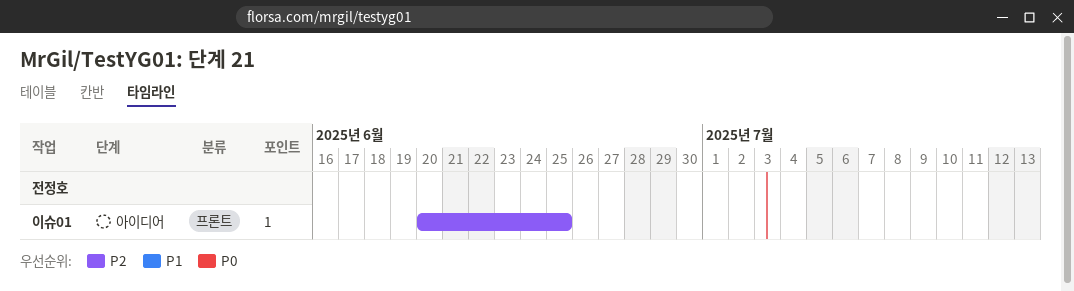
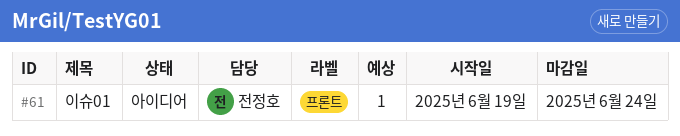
이슈01, start: Jun 20 -> Jun 19
이슈01, due: Jun 25 -> Jun 24

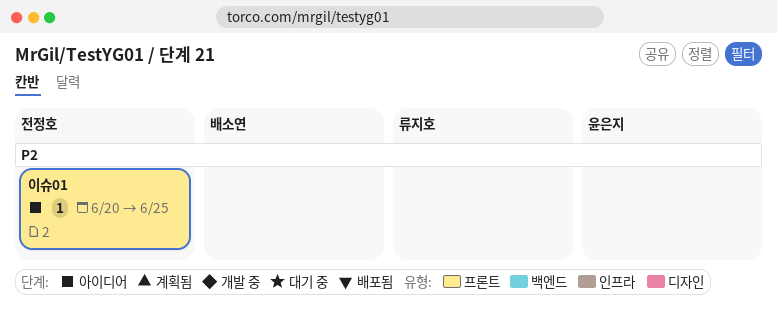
이슈01, start: Jun 19 -> Jun 20
이슈01, due: Jun 24 -> Jun 25

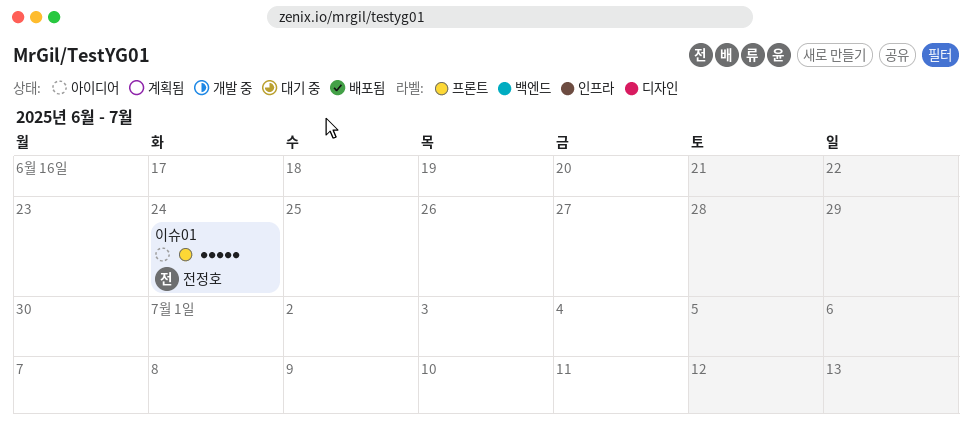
이슈01, estimate: 1 -> 5
이슈01, due: Jun 25 -> Jun 24

